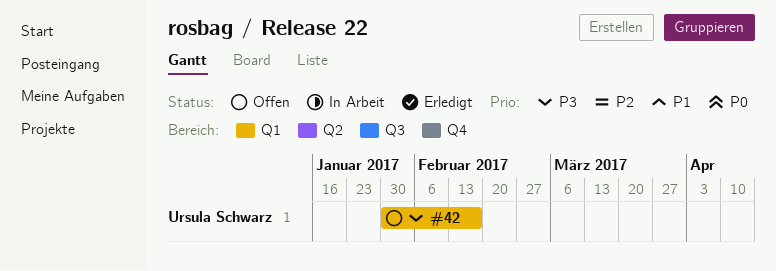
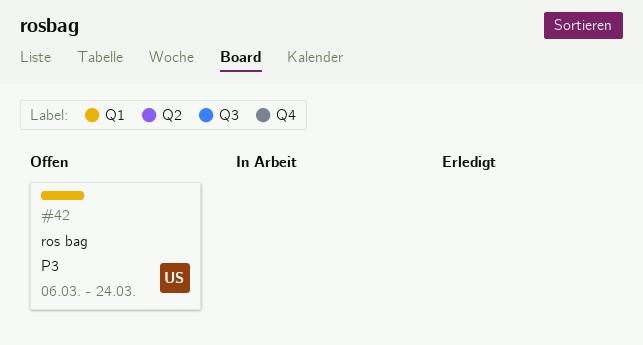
#42, start: Jan 30 -> Mar 6
#42, due: Feb 17 -> Mar 24

